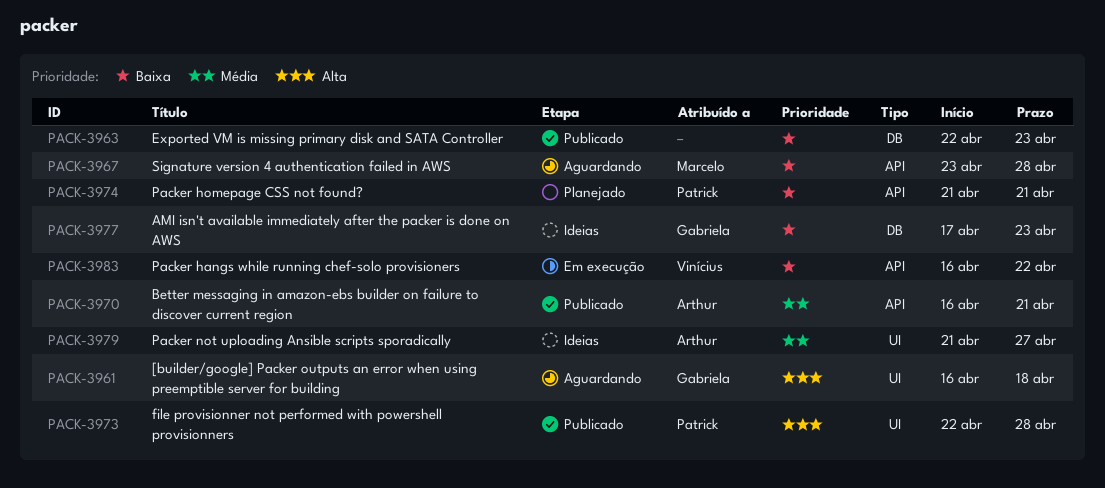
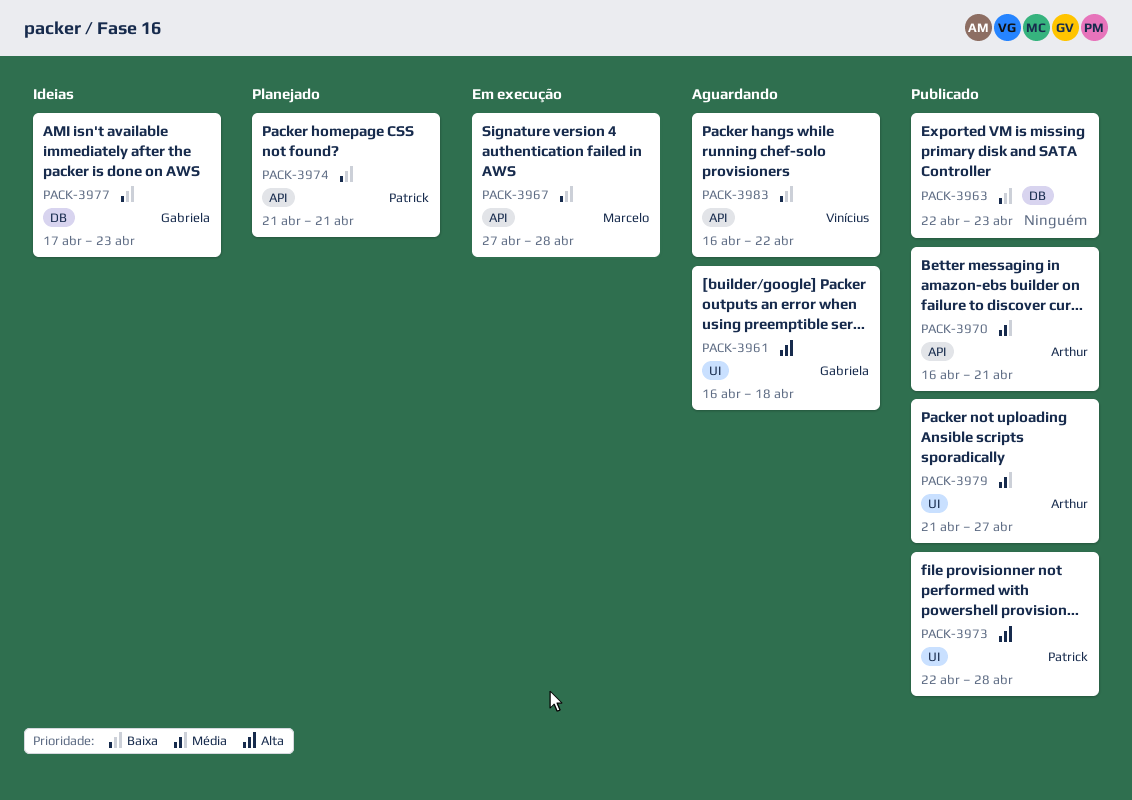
PACK-3967, status: Aguardando -> Em execução
PACK-3967, start: Apr 23 -> Apr 27
PACK-3979, status: Ideias -> Publicado
PACK-3983, status: Em execução -> Aguardando

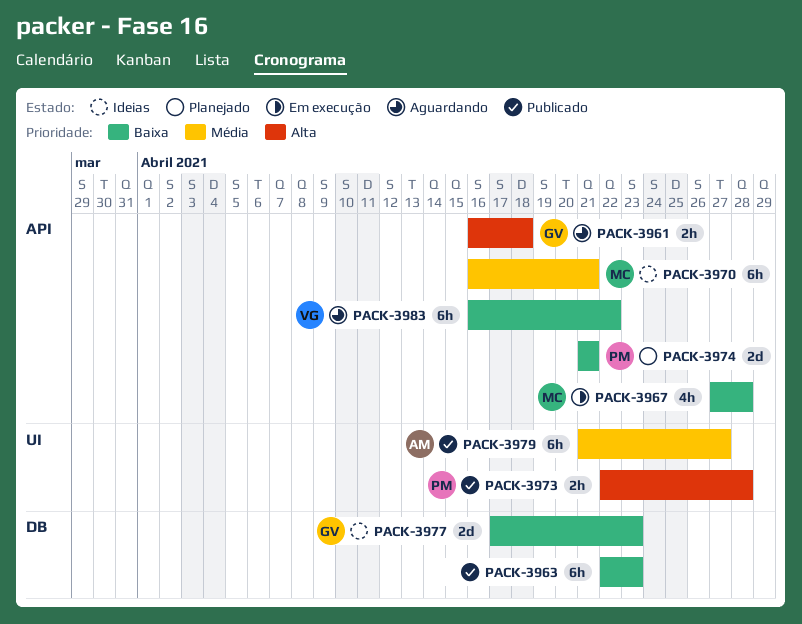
PACK-3961, label: UI -> API
PACK-3970, status: Publicado -> Ideias
PACK-3970, owner: Arthur -> Marcelo

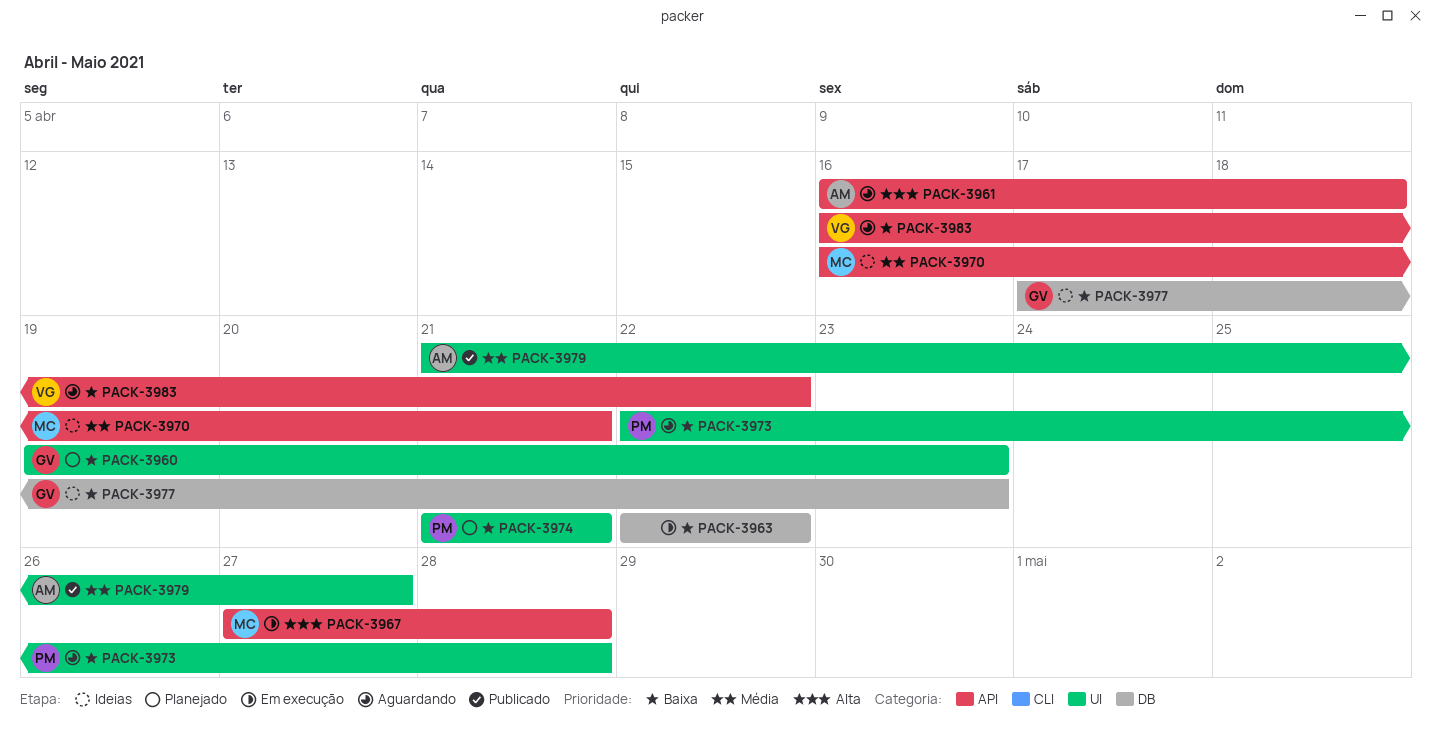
PACK-3960: none -> present
PACK-3961, owner: GV -> AM
PACK-3963, status: Publicado -> Em execução
PACK-3963, due: Apr 23 -> Apr 22
PACK-3967, priority: Baixa -> Alta
PACK-3973, status: Publicado -> Aguardando
PACK-3973, priority: Alta -> Baixa
PACK-3974, label: API -> UI

